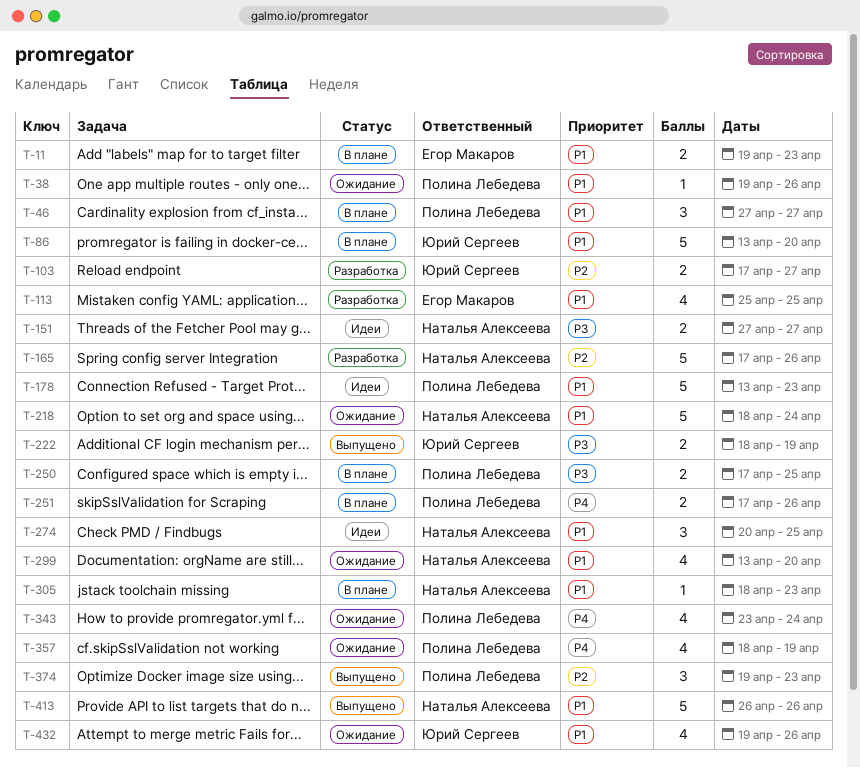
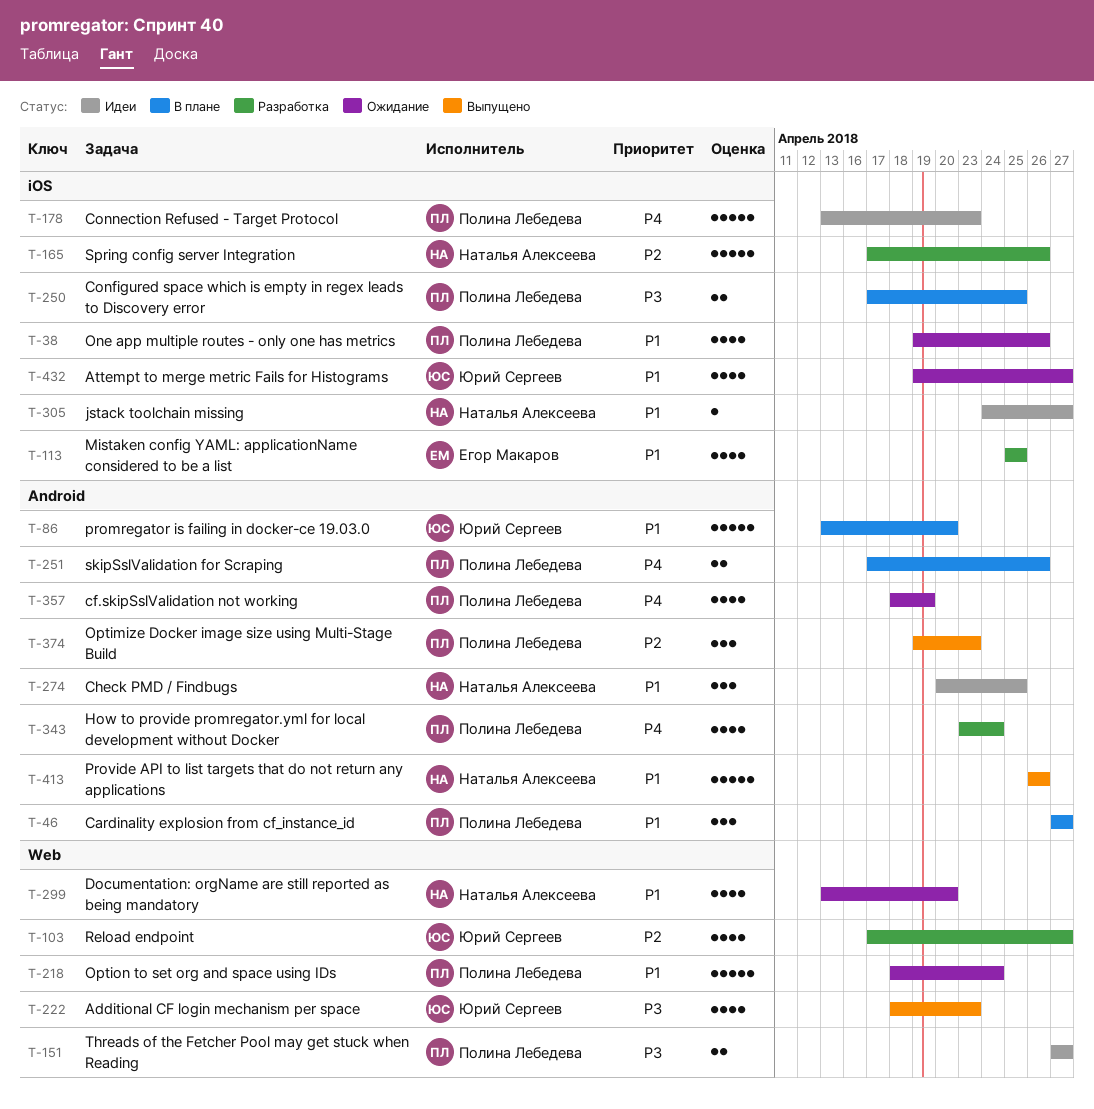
T-11: present -> none
T-38, estimate: 1 -> 4
T-103, estimate: 2 -> 4
T-151, owner: Наталья Алексеева -> Полина Лебедева
T-178, priority: P1 -> P4
T-218, owner: Наталья Алексеева -> Полина Лебедева
T-222, estimate: 2 -> 4
T-222, due: Apr 19 -> Apr 23
T-305, status: В плане -> Идеи
T-305, start: Apr 18 -> Apr 24
T-305, due: Apr 23 -> Apr 27
T-343, status: Ожидание -> Разработка
T-432, due: Apr 26 -> Apr 27

